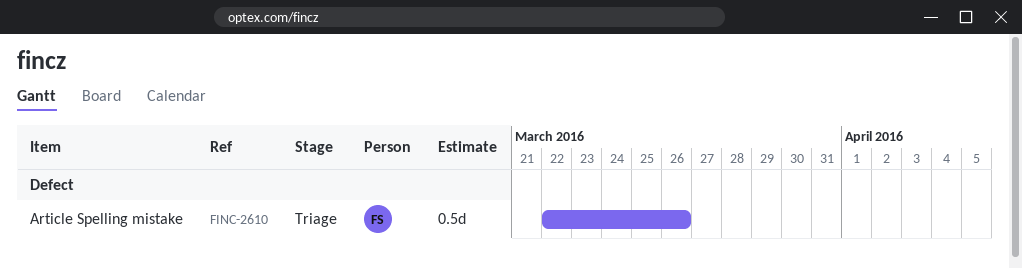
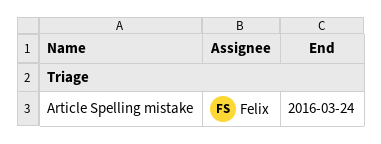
Article Spelling mistake, due: Mar 26 -> Mar 24

